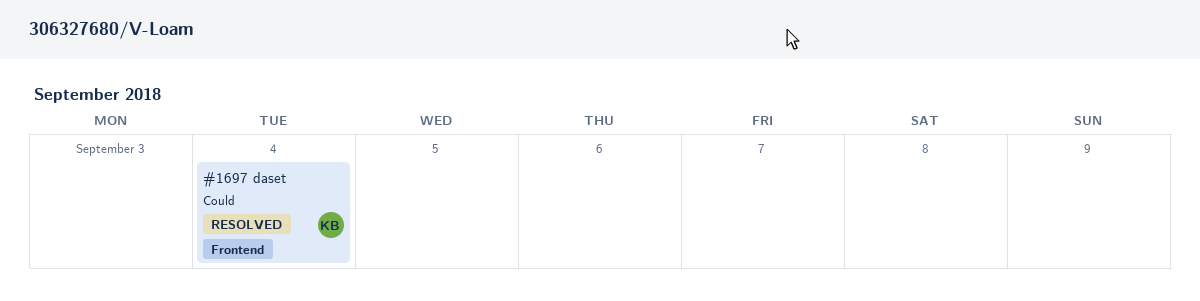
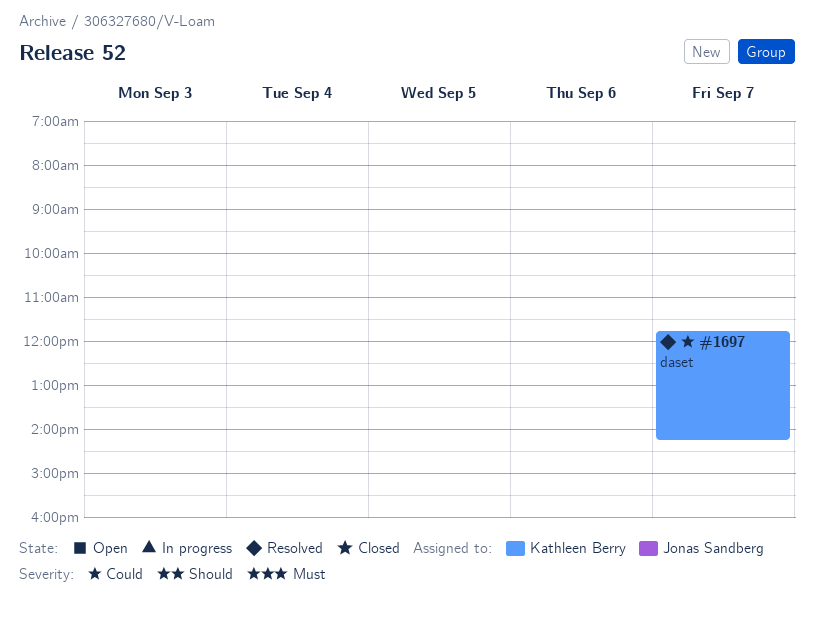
#1697, day: Sep 4 -> Sep 7

